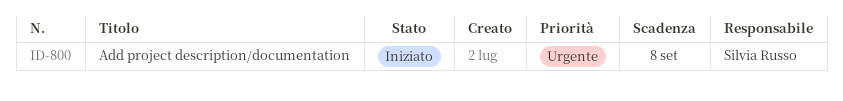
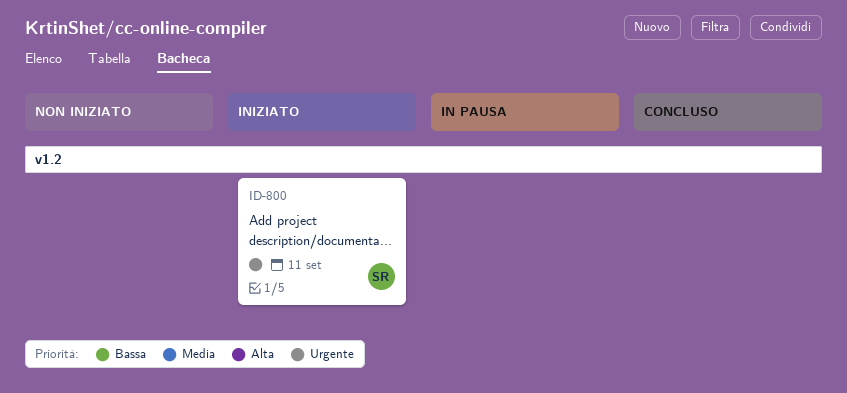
ID-800, due: Sep 8 -> Sep 11

